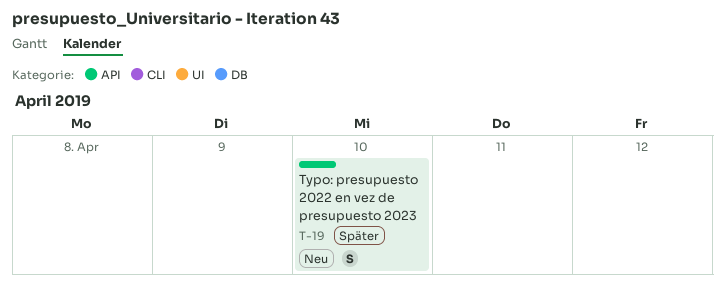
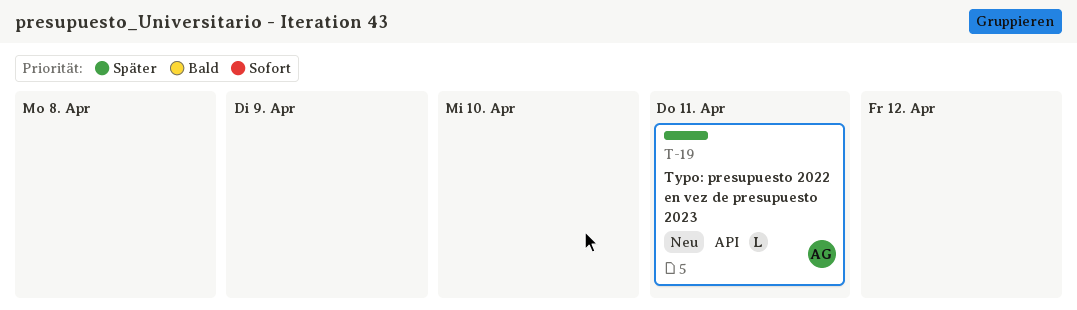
T-19, estimate: S -> L
T-19, due: Apr 10 -> Apr 11

